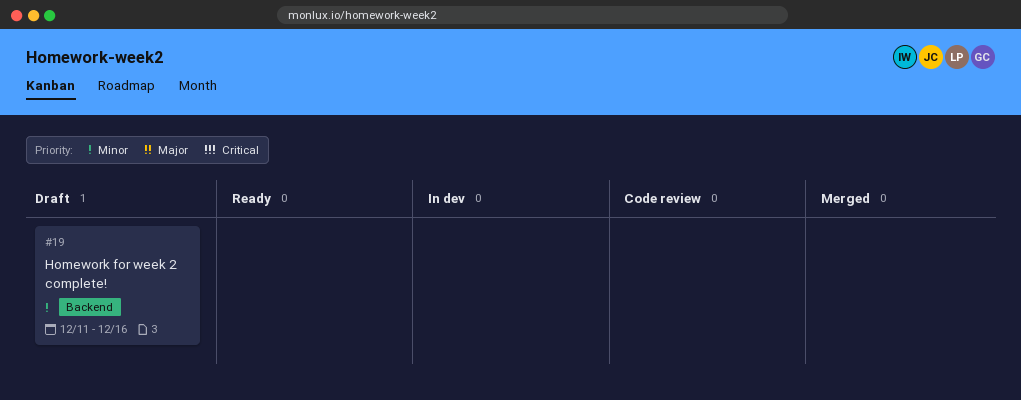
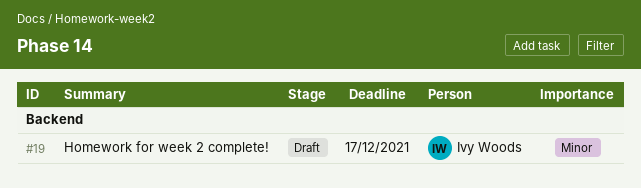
#19, due: Dec 16 -> Dec 17

